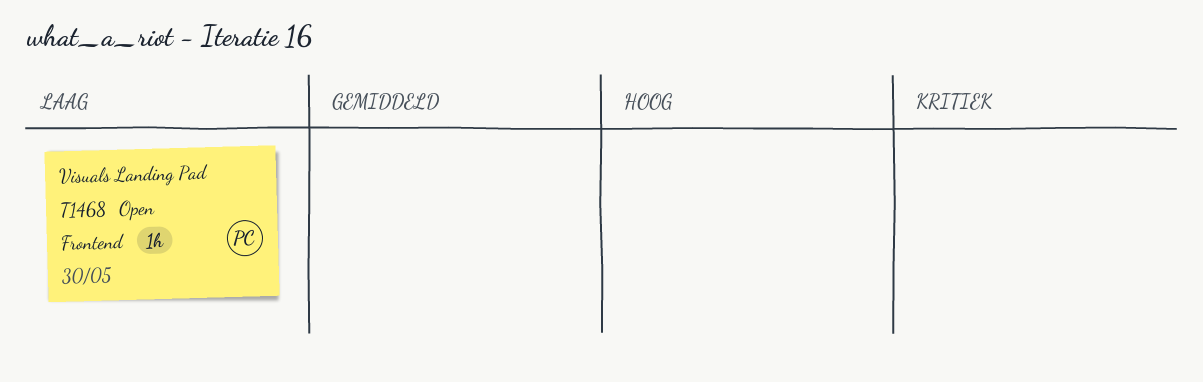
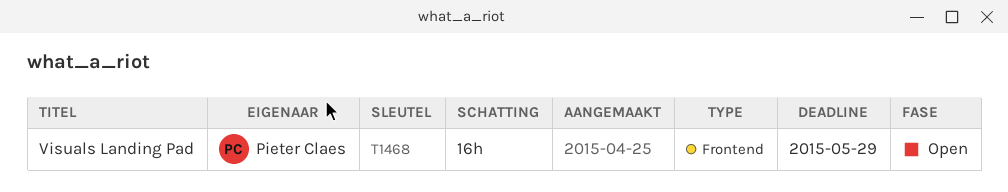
T1468, estimate: 1h -> 16h
T1468, due: May 30 -> May 29

